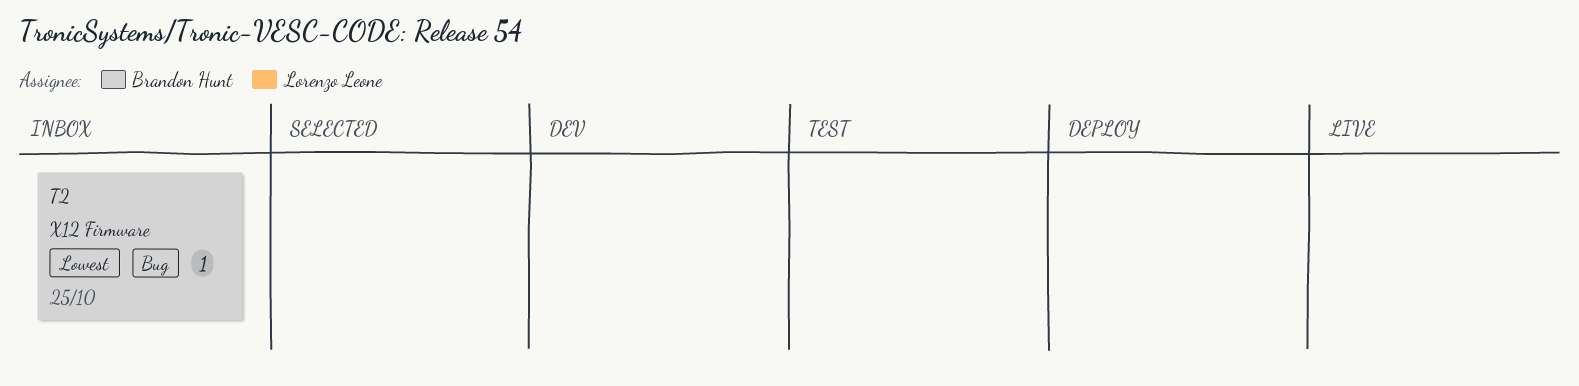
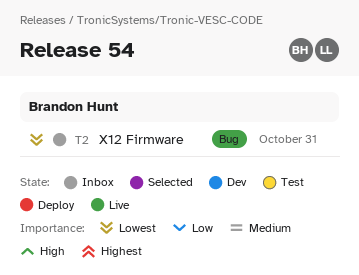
T2, due: Oct 25 -> Oct 31

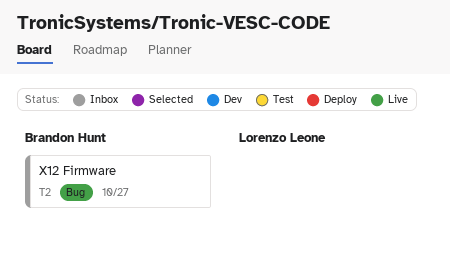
T2, due: Oct 31 -> Oct 27

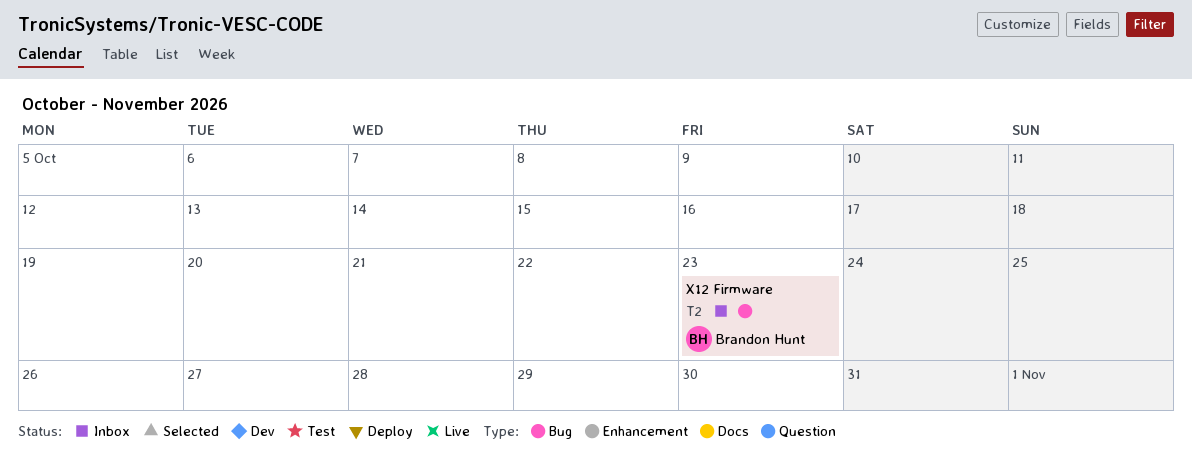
T2, due: Oct 27 -> Oct 23

